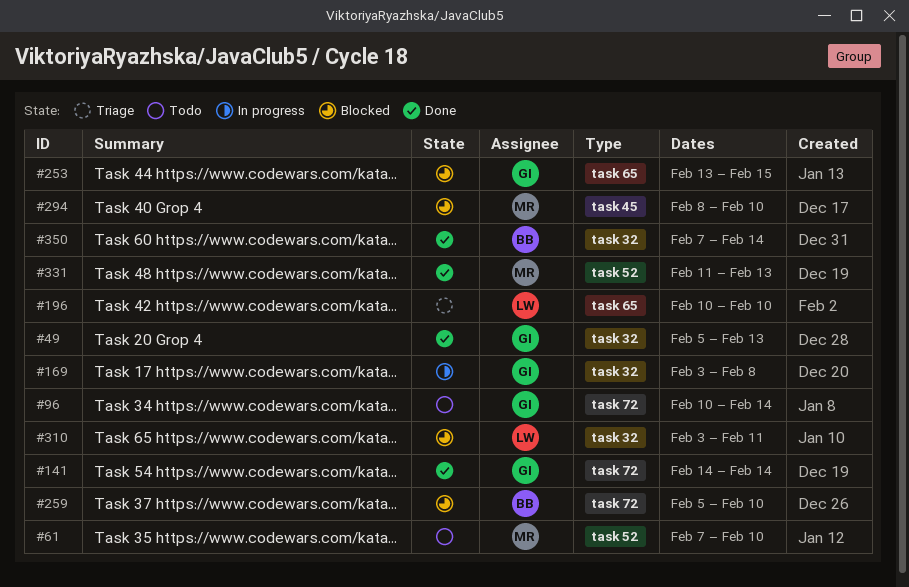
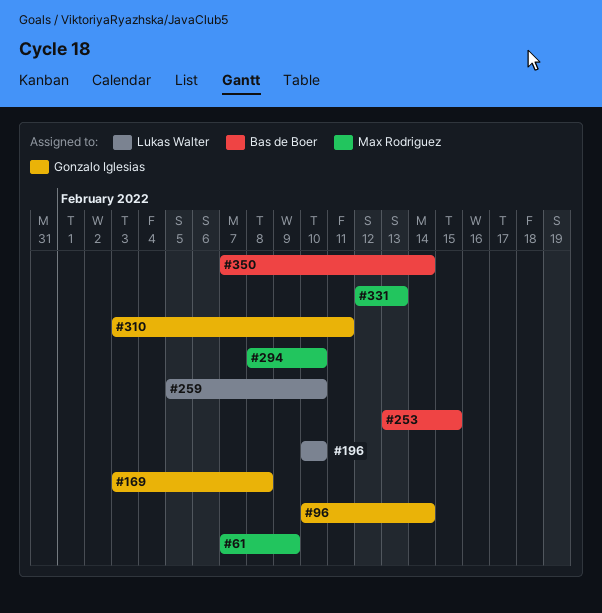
#49: present -> none
#61, due: Feb 10 -> Feb 9
#141: present -> none
#253, owner: Gonzalo Iglesias -> Bas de Boer
#259, owner: Bas de Boer -> Lukas Walter
#310, owner: Lukas Walter -> Gonzalo Iglesias
#331, start: Feb 11 -> Feb 12

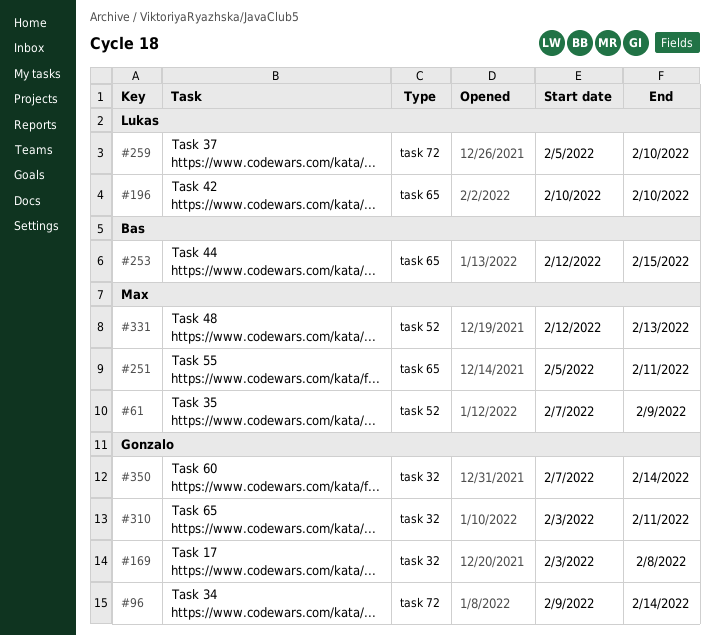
#96, start: Feb 10 -> Feb 9
#251: none -> present
#253, start: Feb 13 -> Feb 12
#294: present -> none
#350, owner: Bas de Boer -> Gonzalo Iglesias

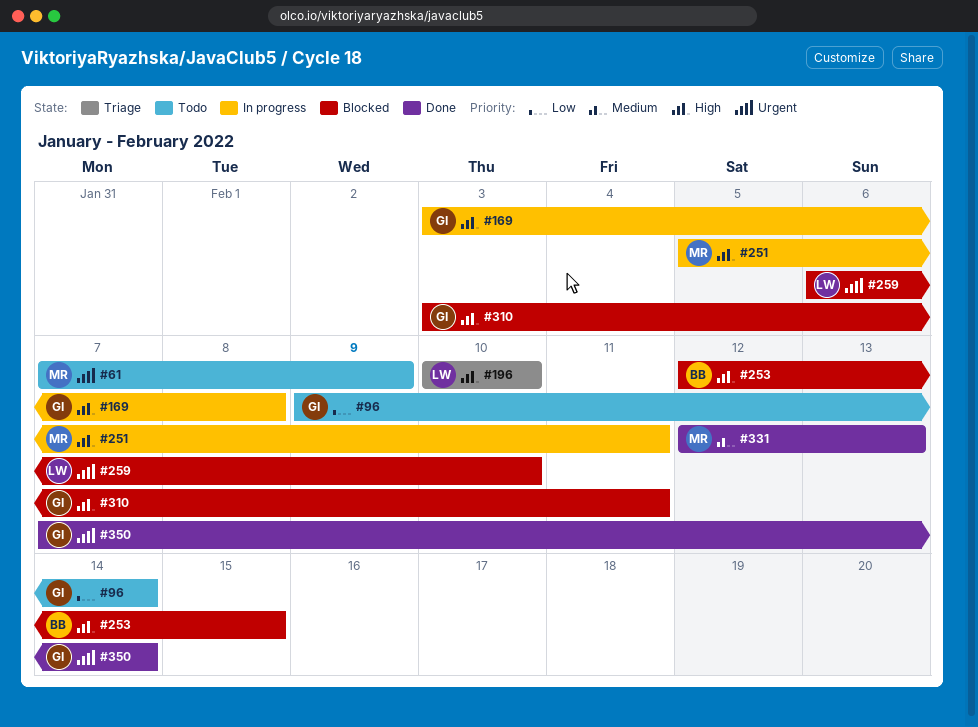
#259, start: Feb 5 -> Feb 6

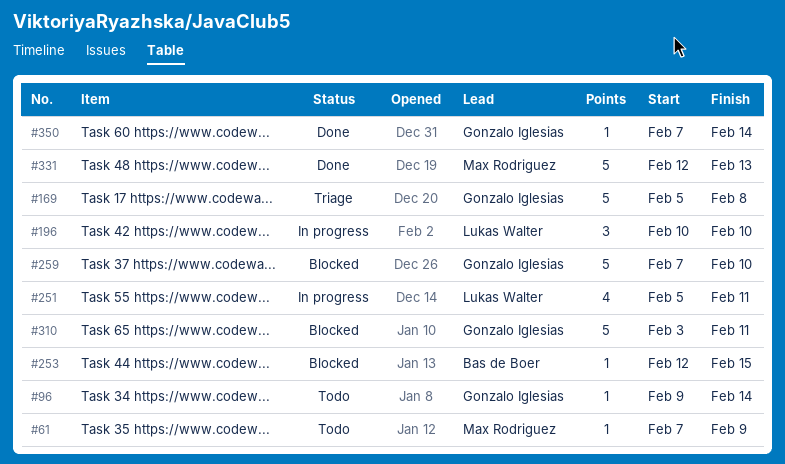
#169, status: In progress -> Triage
#169, start: Feb 3 -> Feb 5
#196, status: Triage -> In progress
#251, owner: Max Rodriguez -> Lukas Walter
#259, owner: Lukas Walter -> Gonzalo Iglesias
#259, start: Feb 6 -> Feb 7

